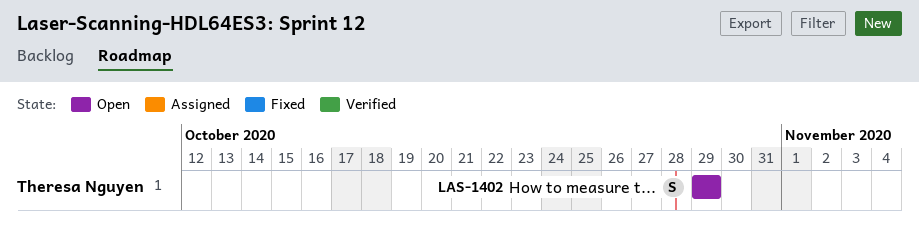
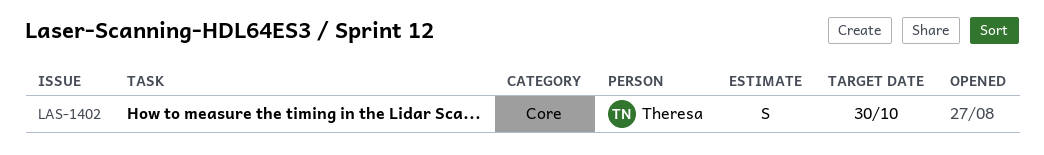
LAS-1402, due: Oct 29 -> Oct 30

